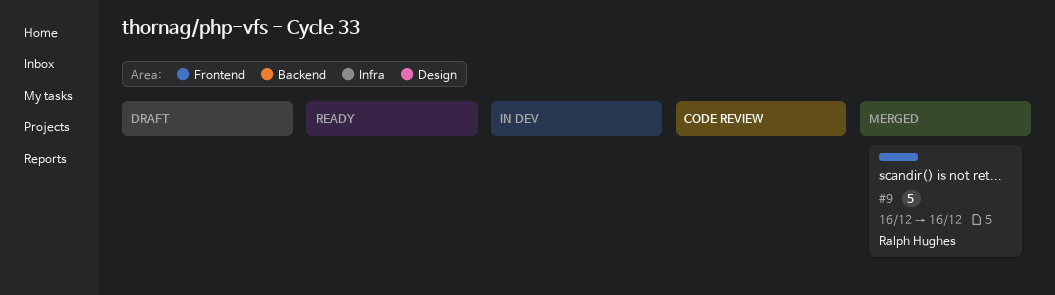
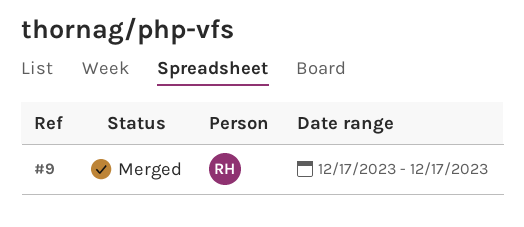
#9, start: Dec 16 -> Dec 17
#9, due: Dec 16 -> Dec 17

